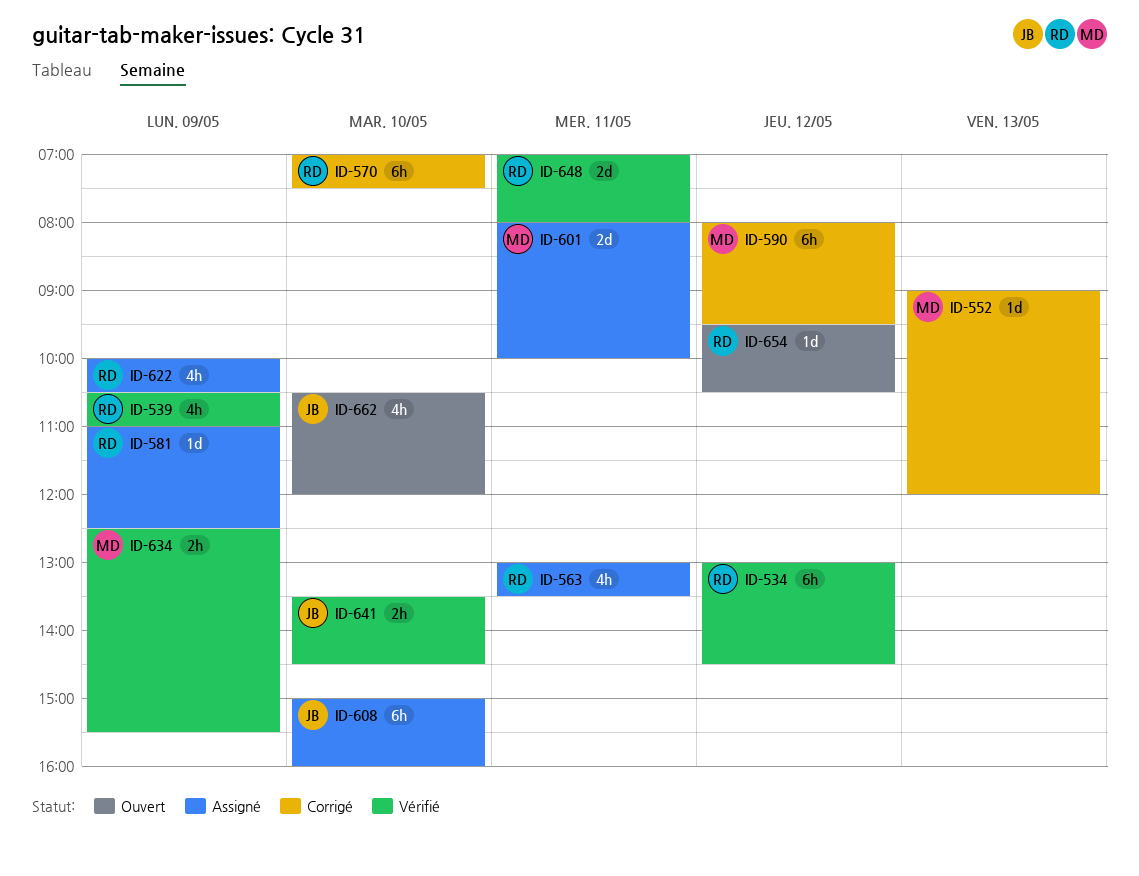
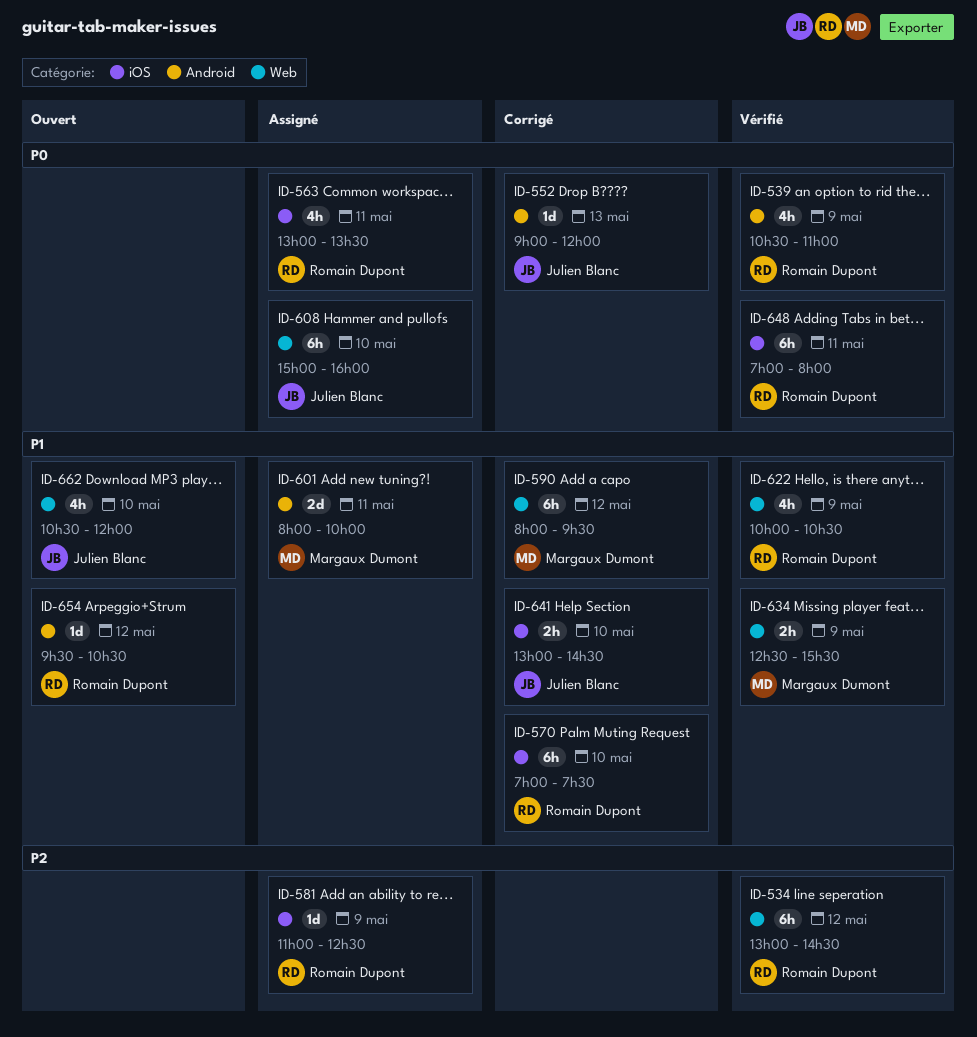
ID-552, owner: Margaux Dumont -> Julien Blanc
ID-622, status: Assigné -> Vérifié
ID-641, status: Vérifié -> Corrigé
ID-641, begins: 13:30 -> 13:00
ID-648, estimate: 2d -> 6h

